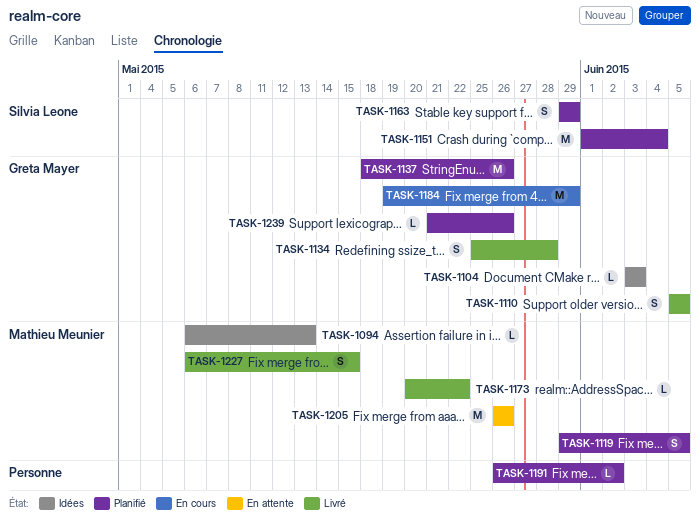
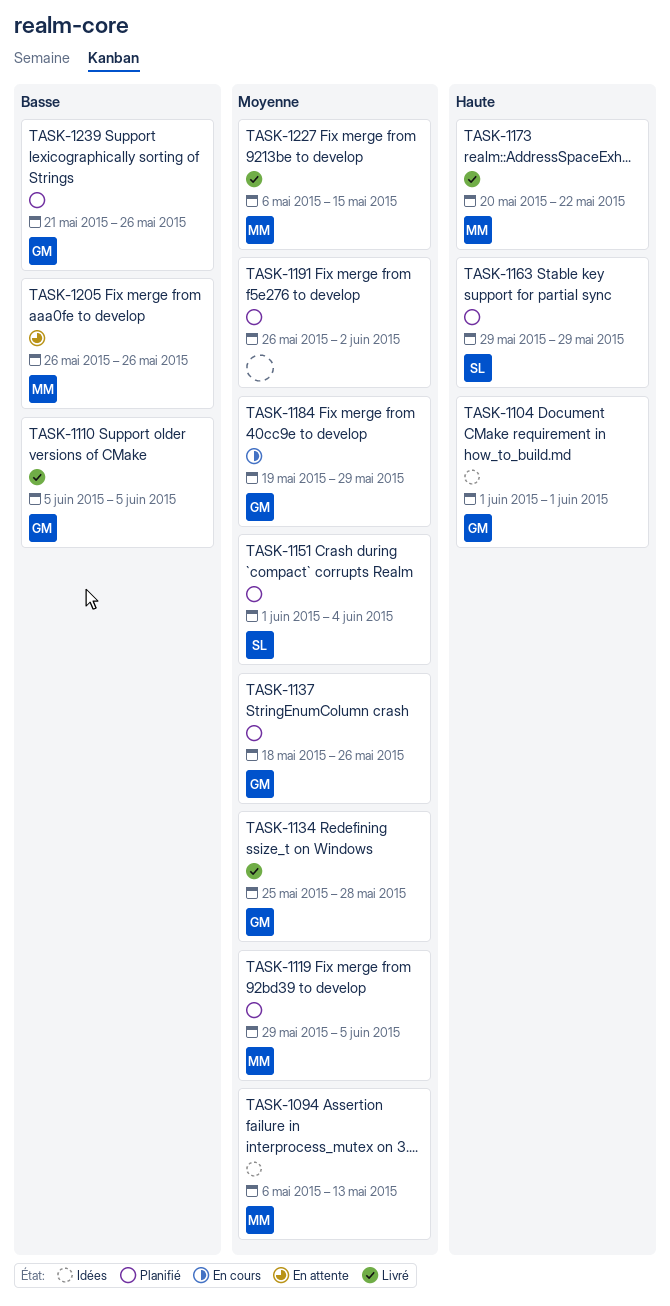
TASK-1104, start: Jun 3 -> Jun 1
TASK-1104, due: Jun 3 -> Jun 1

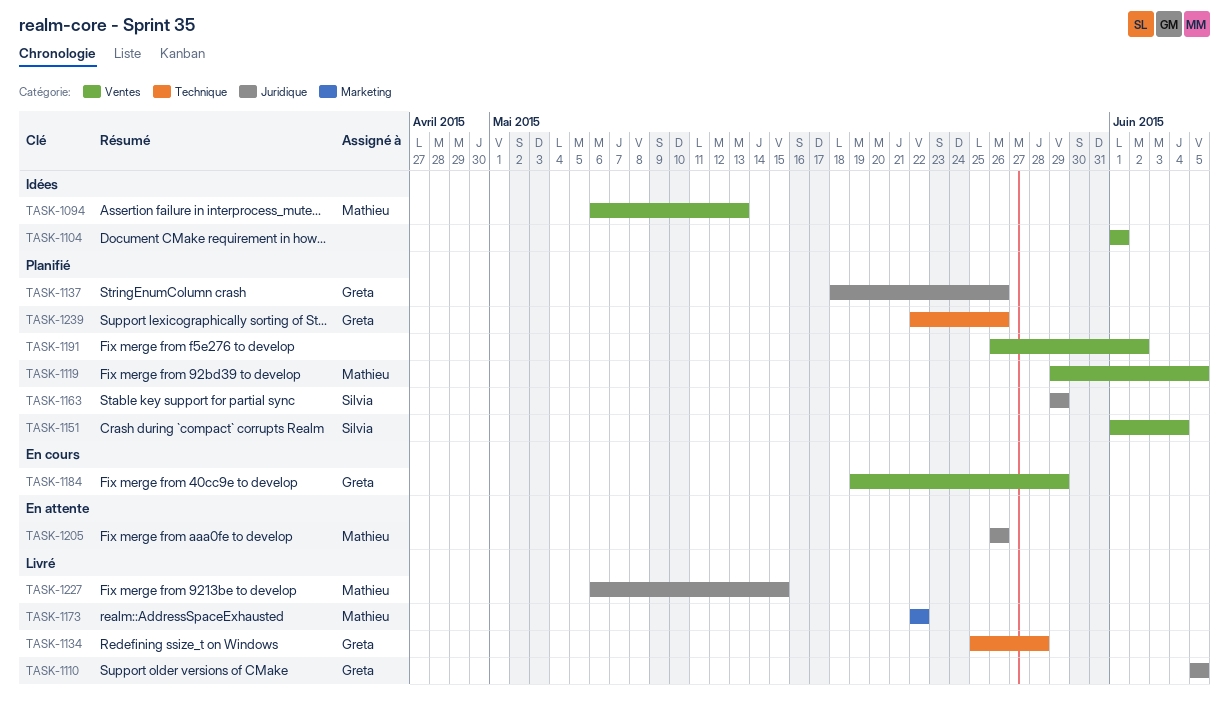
TASK-1104, owner: Greta -> none
TASK-1173, start: May 20 -> May 22
TASK-1239, start: May 21 -> May 22

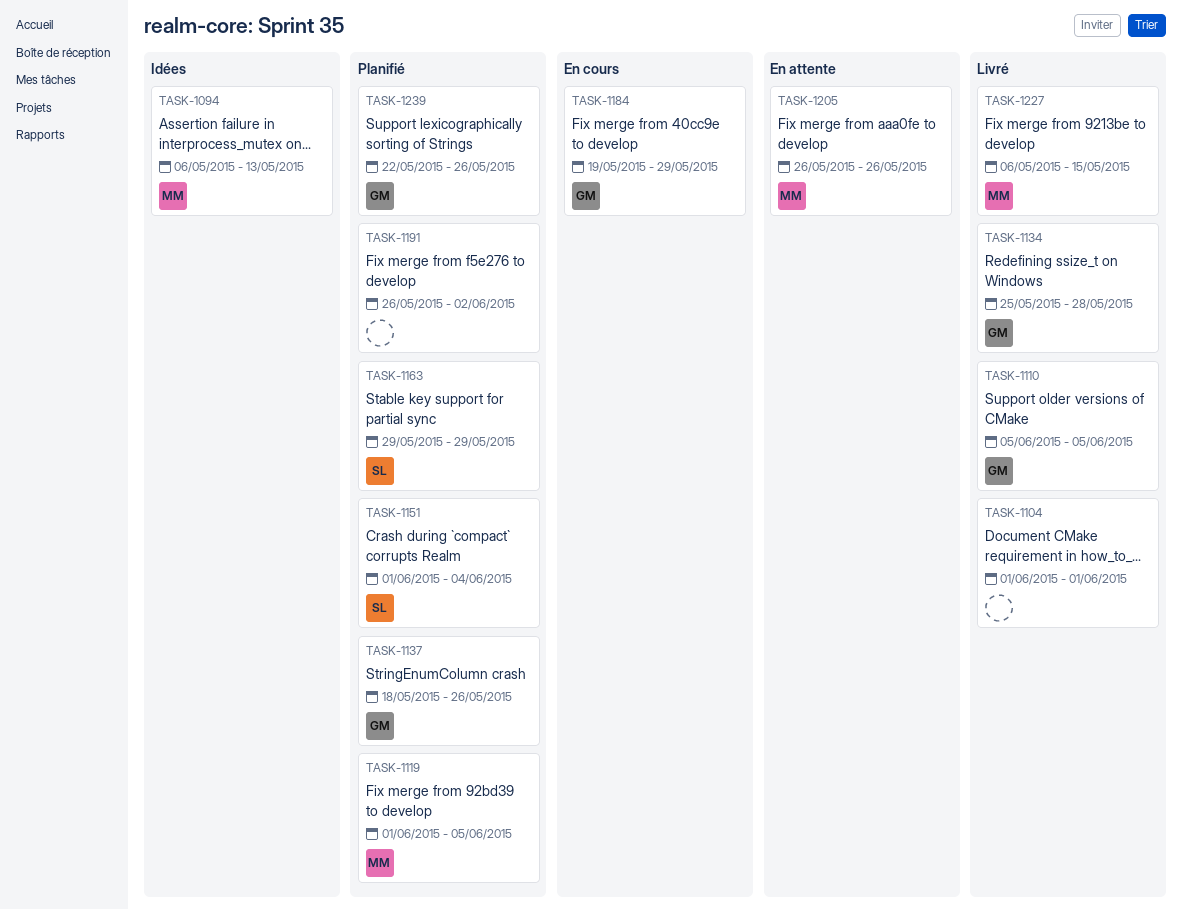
TASK-1104, status: Idées -> Livré
TASK-1119, start: May 29 -> Jun 1
TASK-1173: present -> none

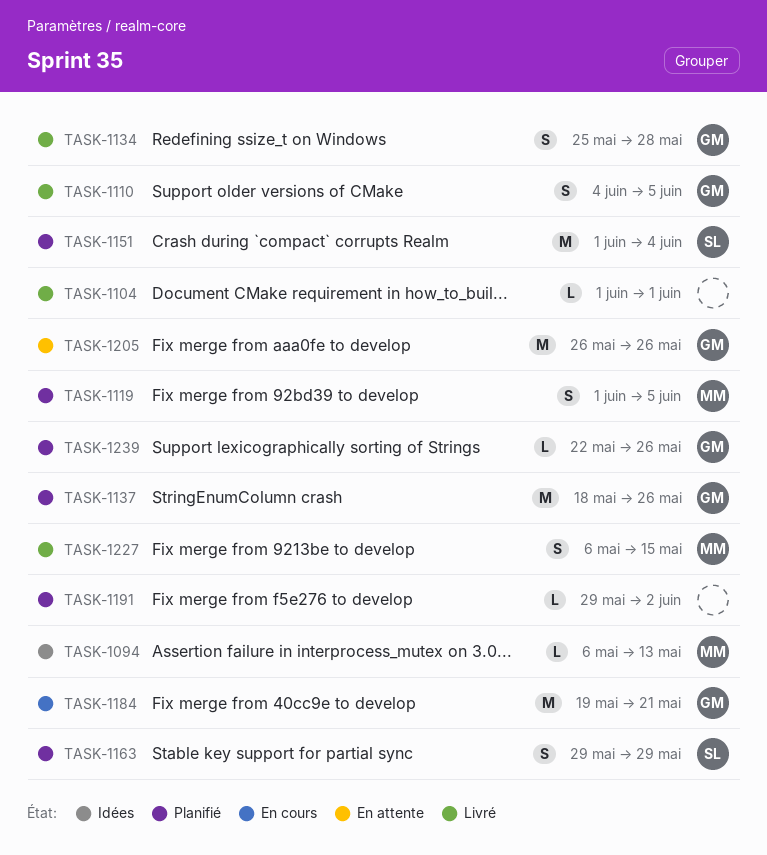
TASK-1110, start: Jun 5 -> Jun 4
TASK-1184, due: May 29 -> May 21
TASK-1191, start: May 26 -> May 29
TASK-1205, owner: MM -> GM

